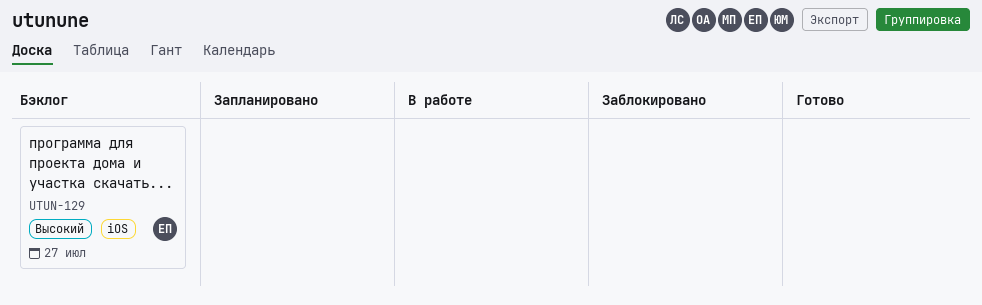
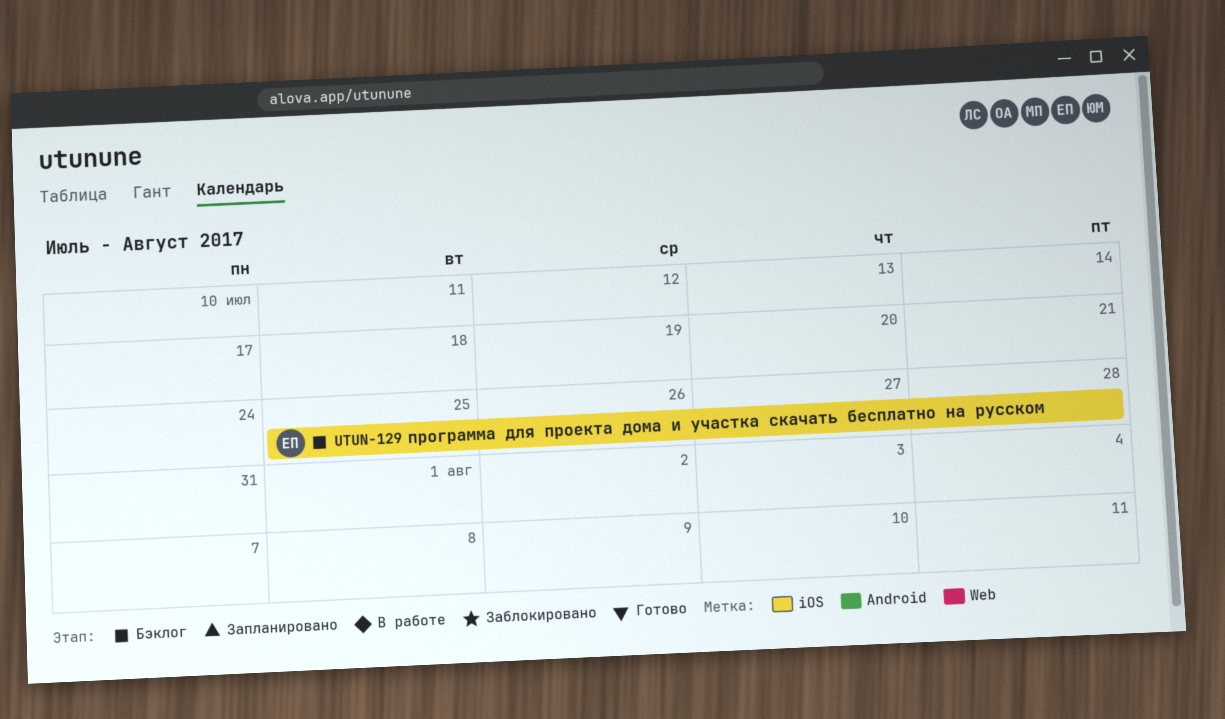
UTUN-129, due: Jul 27 -> Jul 28

